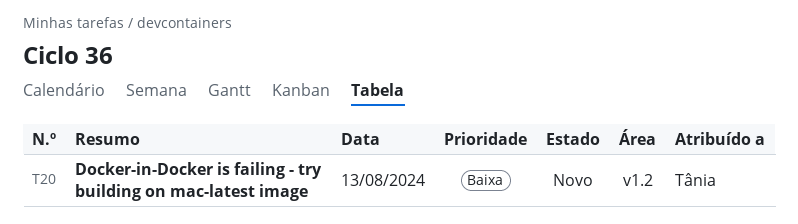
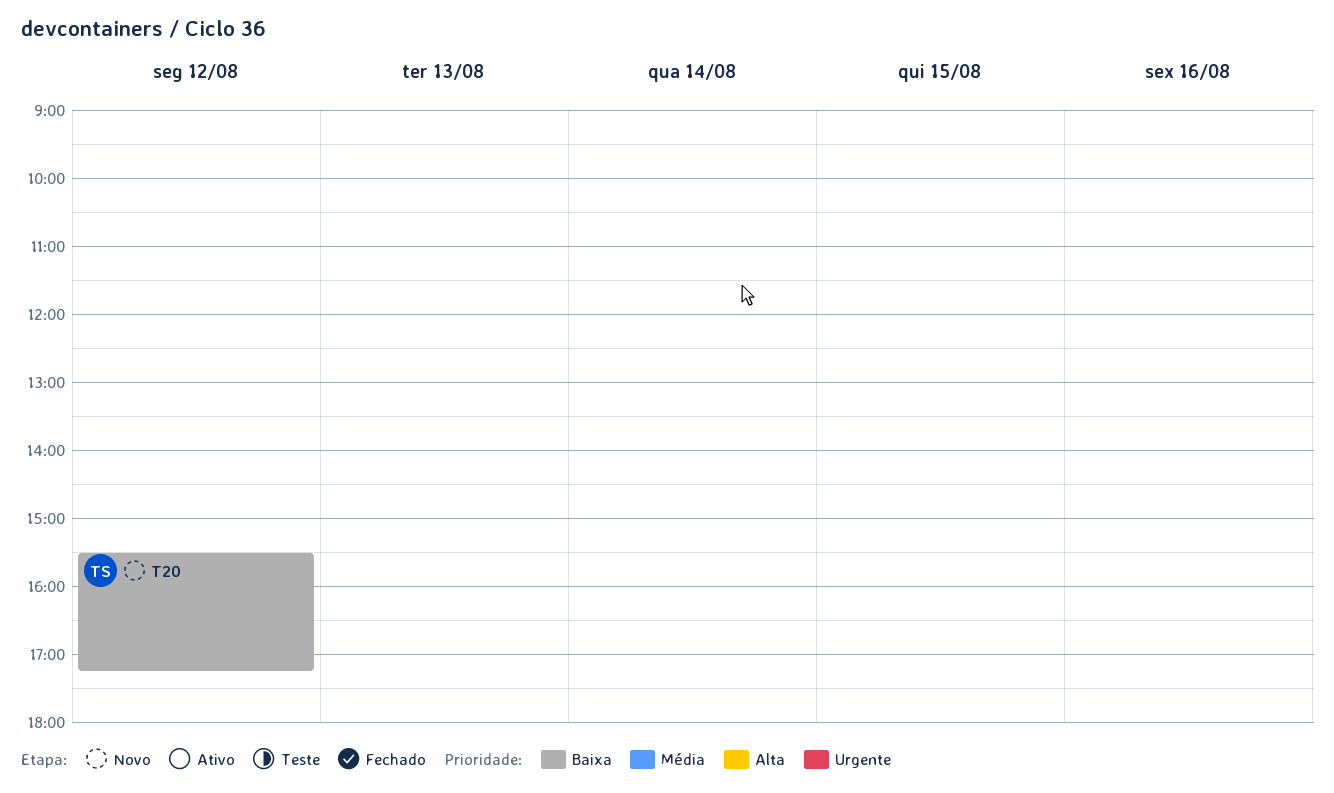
T20, day: Aug 13 -> Aug 12

